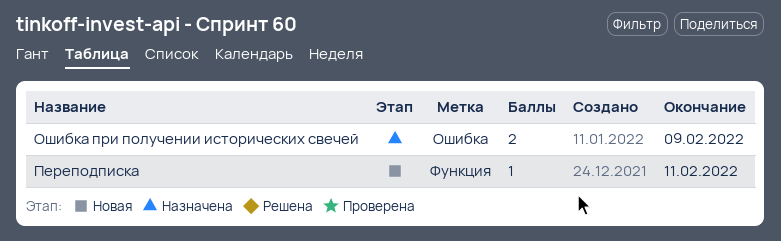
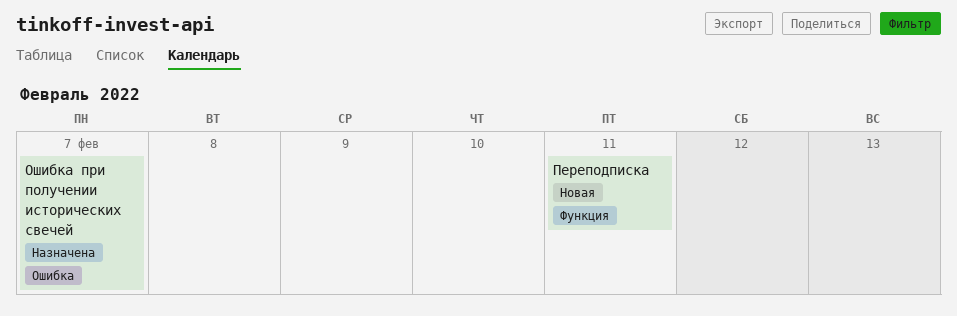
Ошибка при получении исторических свечей, due: Feb 9 -> Feb 7

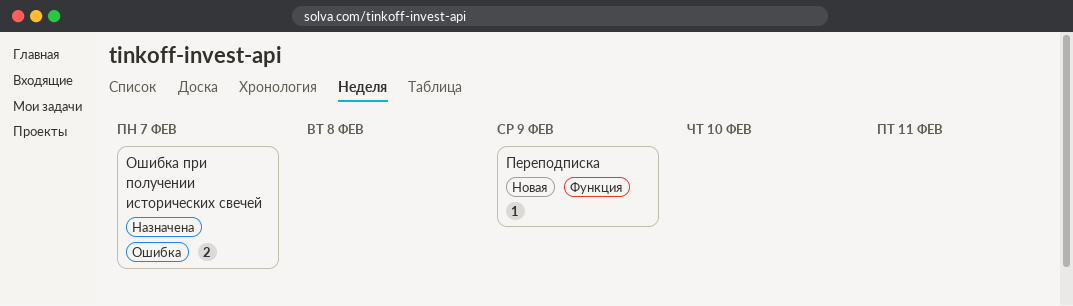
Переподписка, due: Feb 11 -> Feb 9

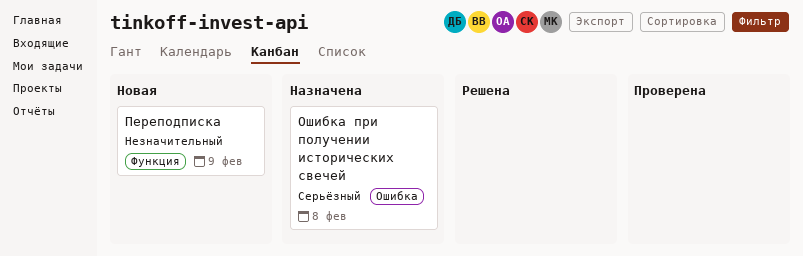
Ошибка при получении исторических свечей, due: Feb 7 -> Feb 8

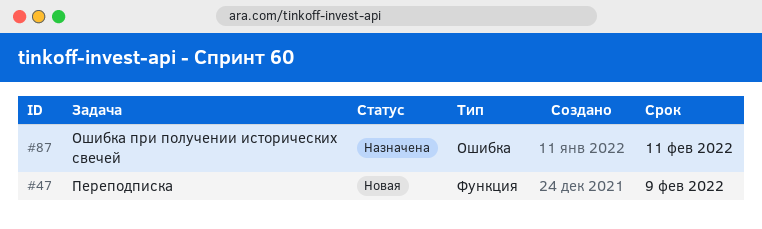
Ошибка при получении исторических свечей, due: Feb 8 -> Feb 11

